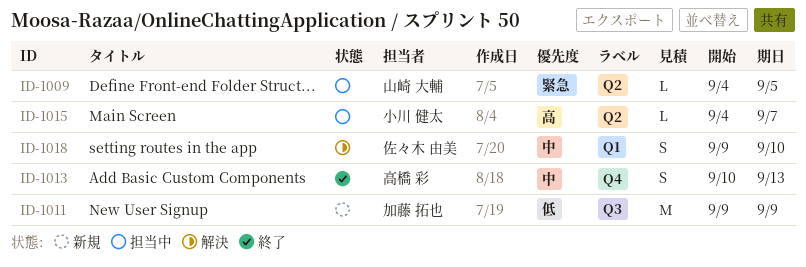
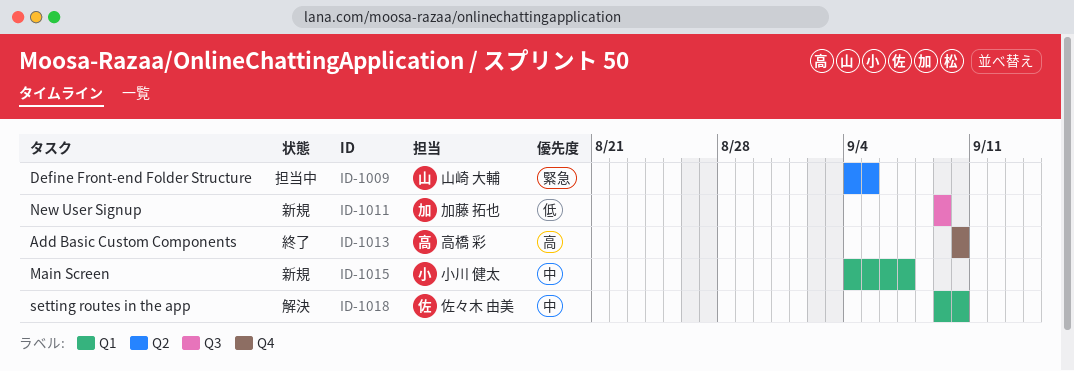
ID-1013, priority: 中 -> 高
ID-1013, due: Sep 13 -> Sep 10
ID-1015, status: 担当中 -> 新規
ID-1015, priority: 高 -> 中
ID-1015, label: Q2 -> Q1

